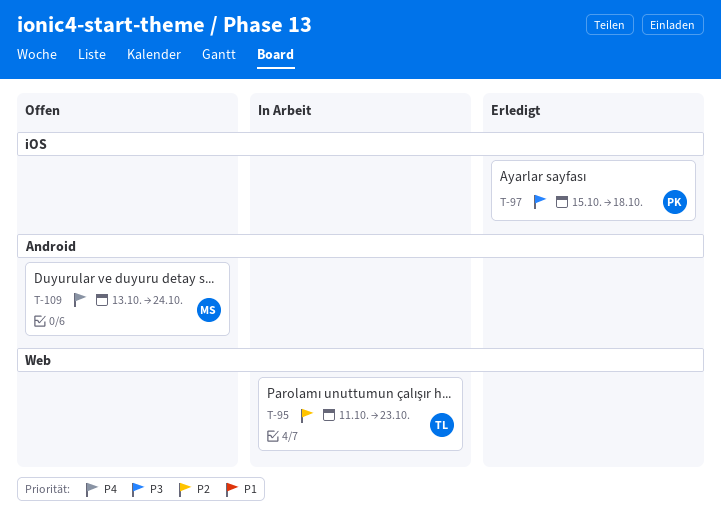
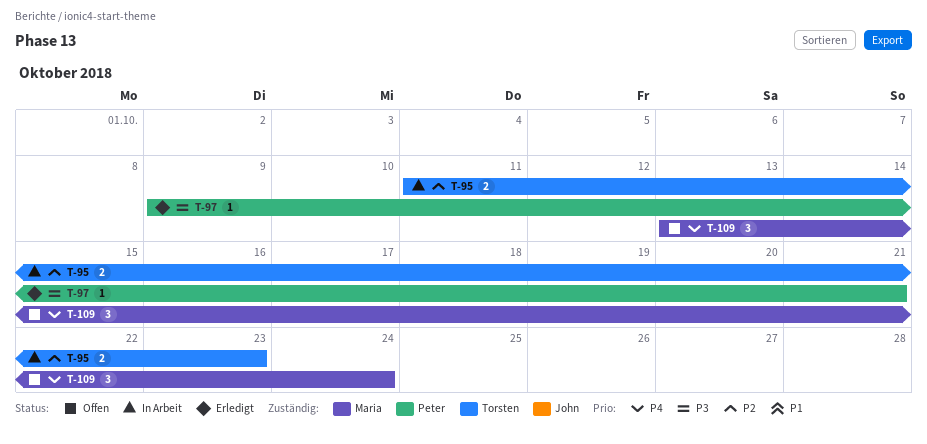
T-97, start: Oct 15 -> Oct 9
T-97, due: Oct 18 -> Oct 21

